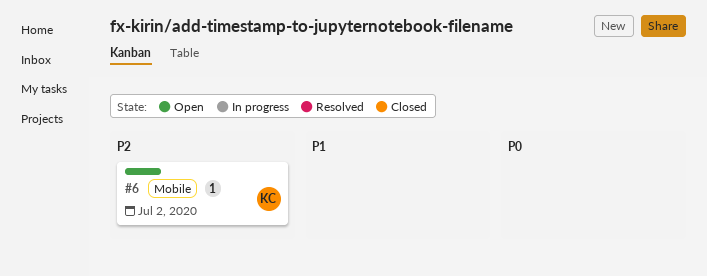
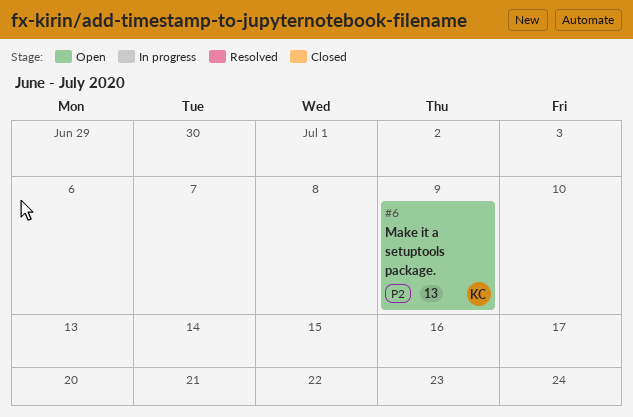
#6, estimate: 1 -> 13
#6, due: Jul 2 -> Jul 9

